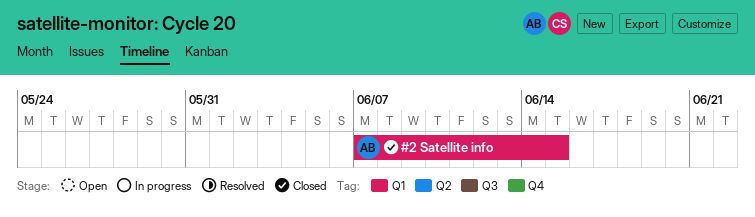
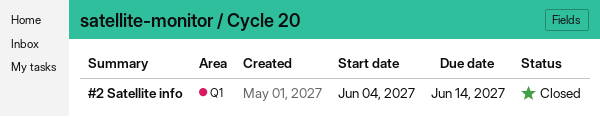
#2 Satellite info, start: Jun 7 -> Jun 4
#2 Satellite info, due: Jun 15 -> Jun 14

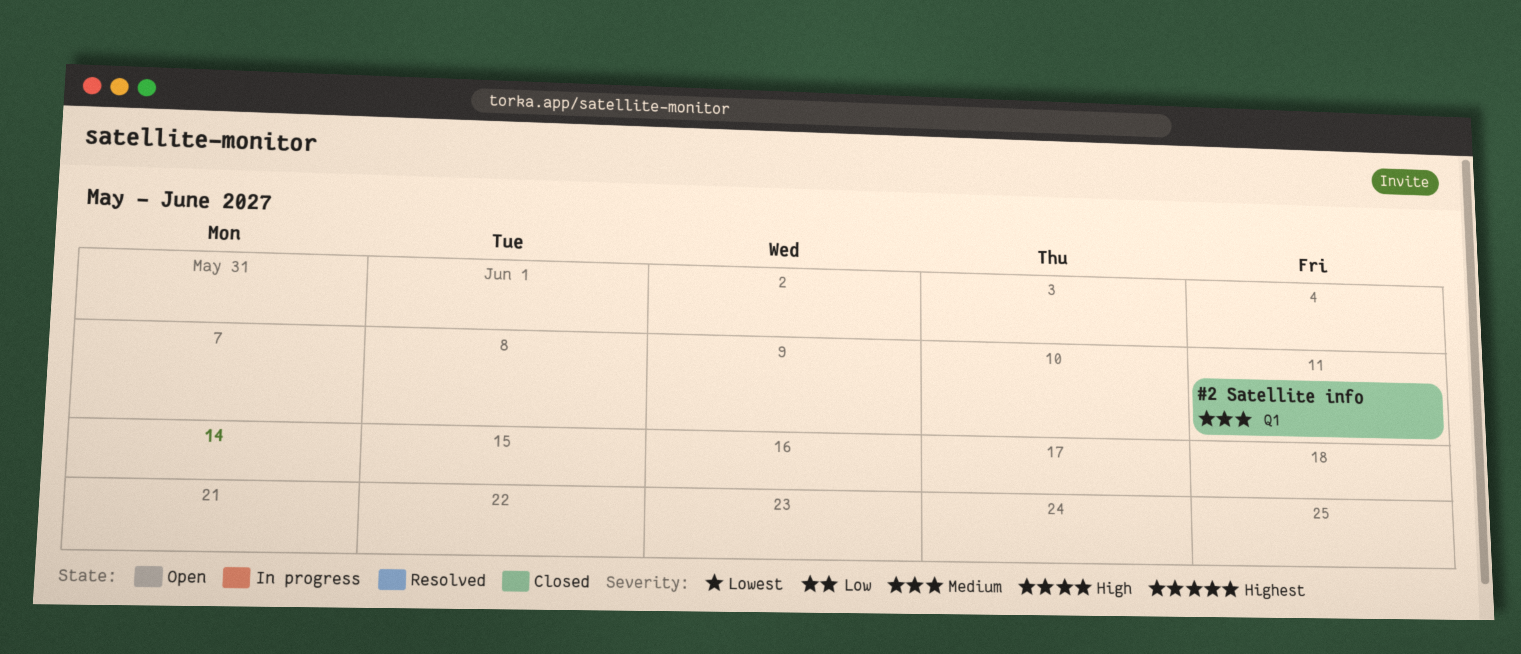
#2 Satellite info, due: Jun 14 -> Jun 11

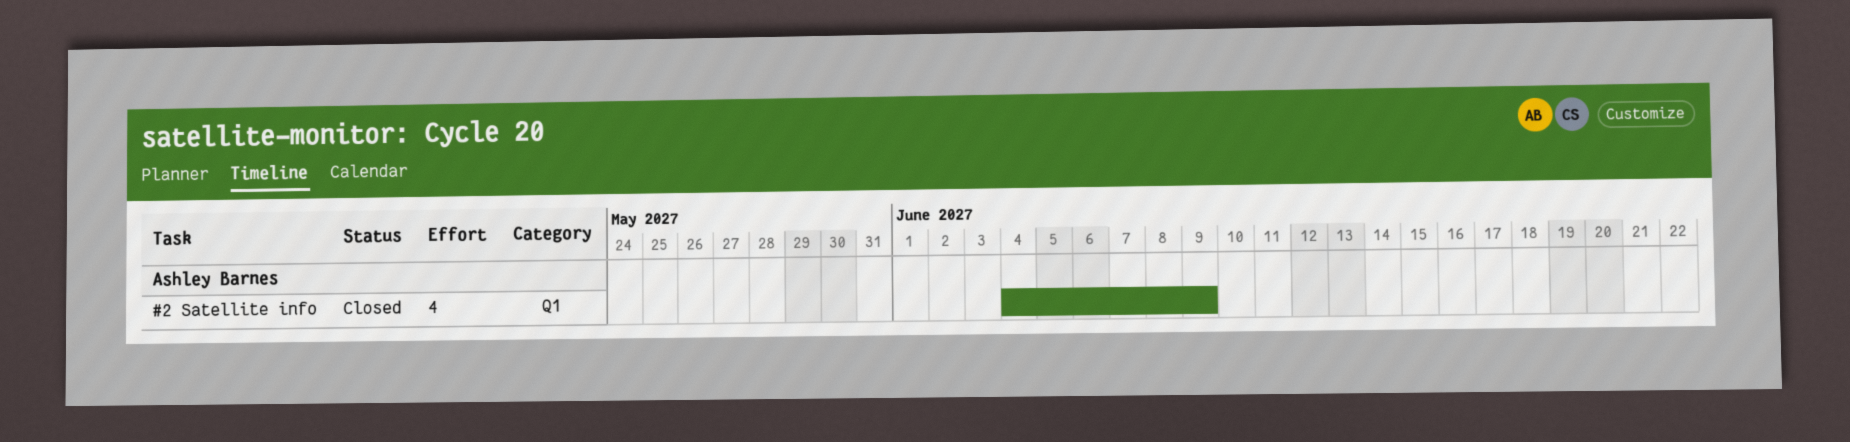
#2 Satellite info, due: Jun 11 -> Jun 9

